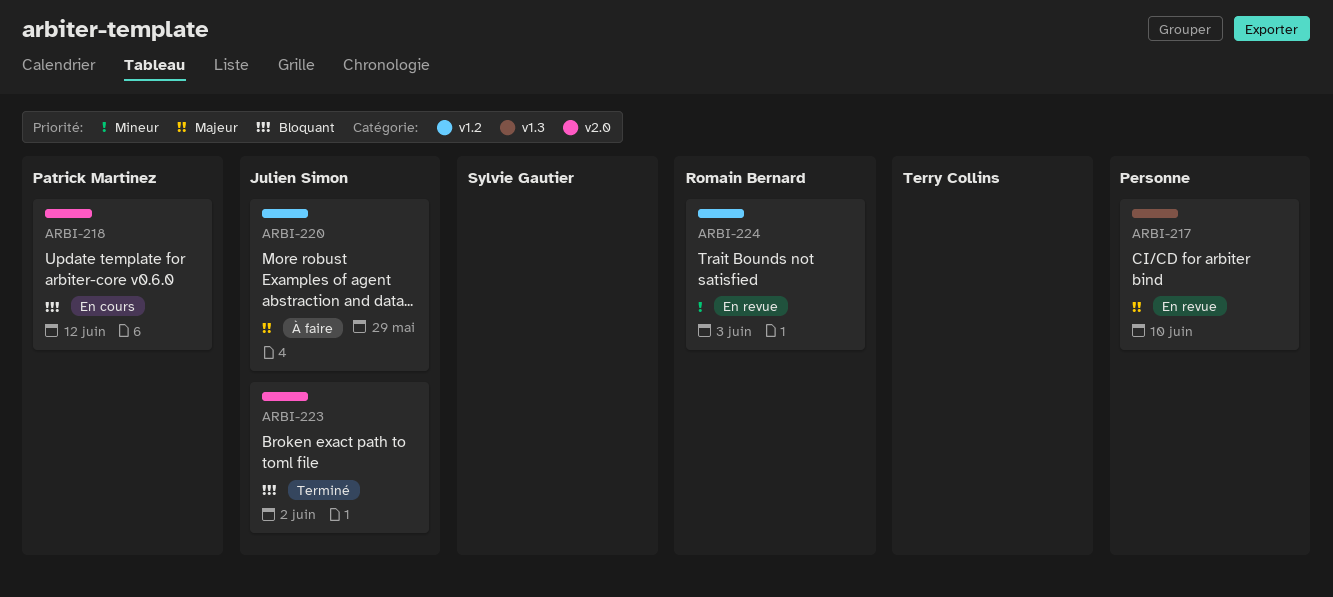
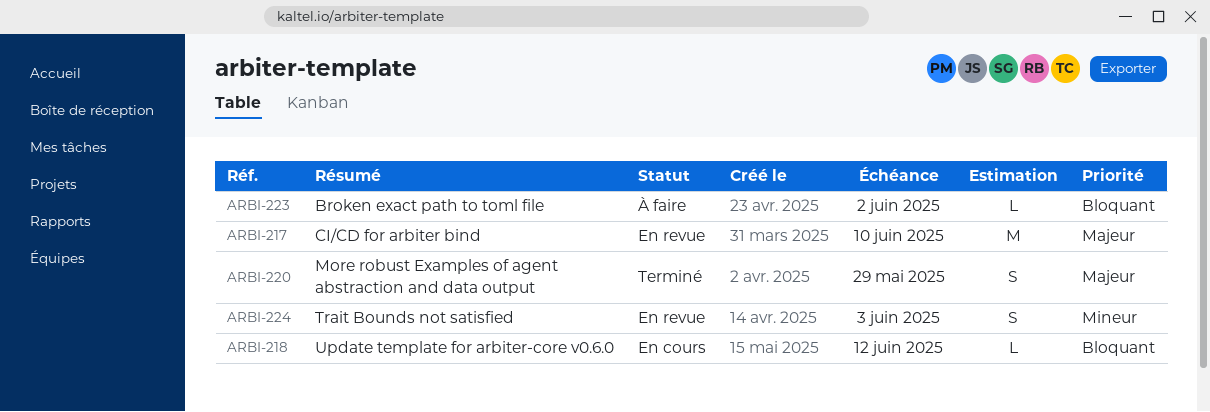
ARBI-220, status: À faire -> Terminé
ARBI-223, status: Terminé -> À faire

